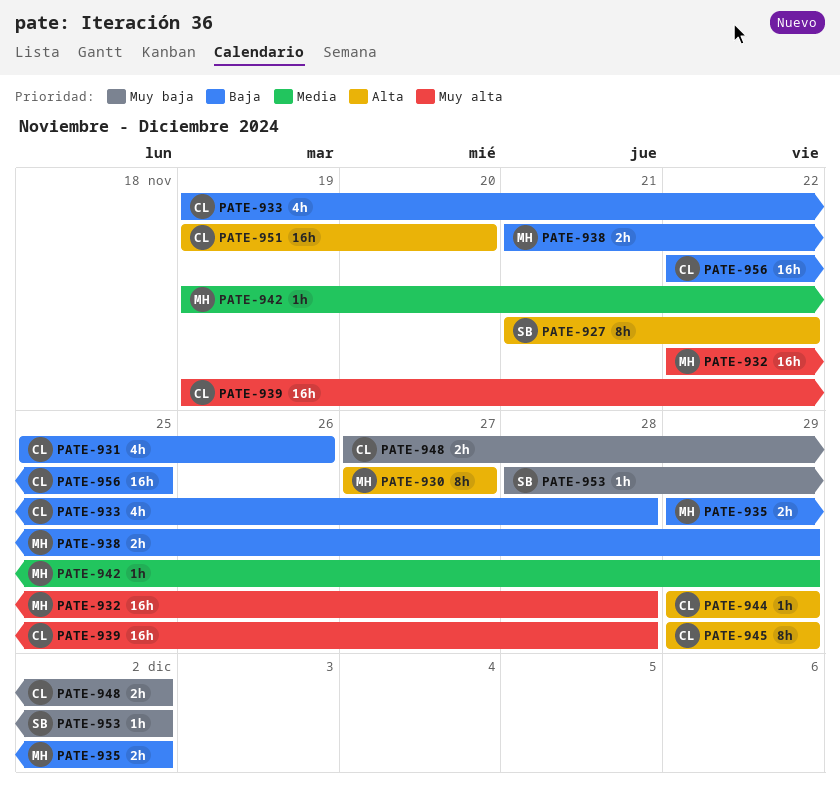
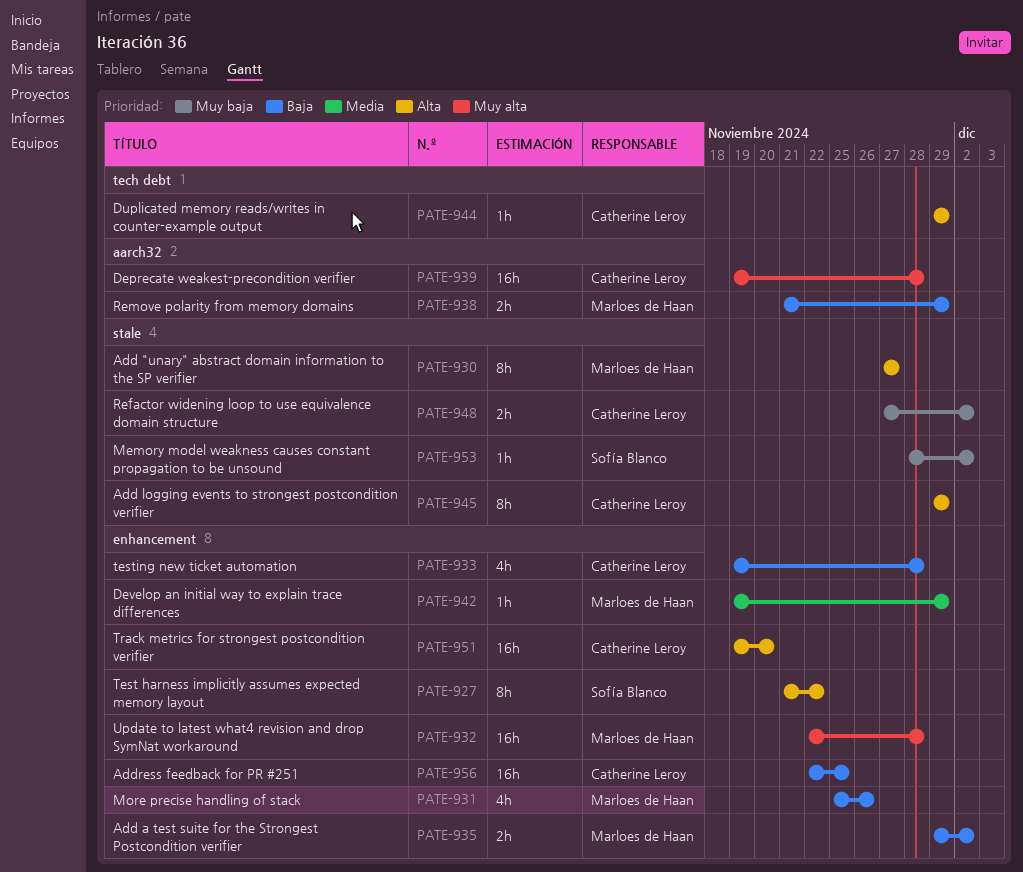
PATE-931, owner: Catherine Leroy -> Marloes de Haan

